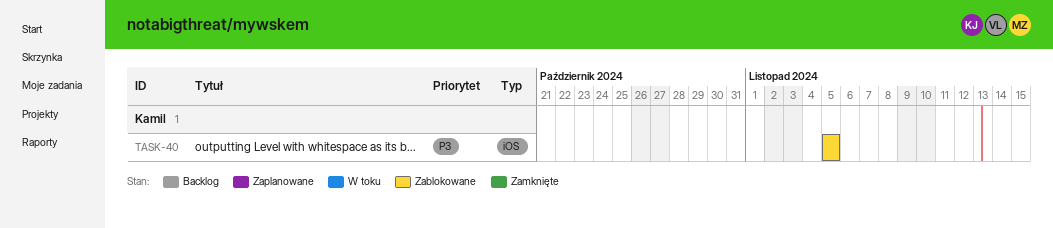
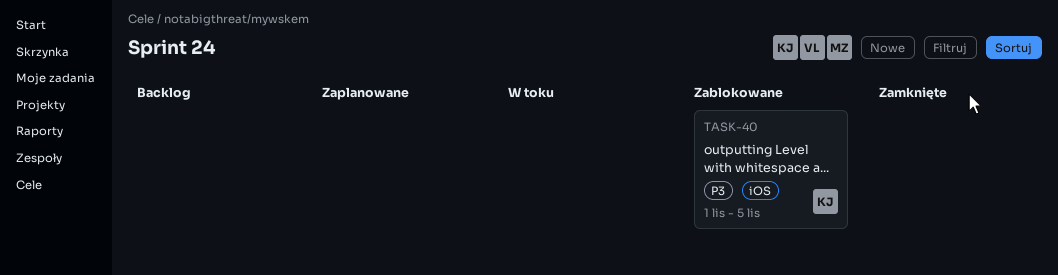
TASK-40, start: Nov 5 -> Nov 1

